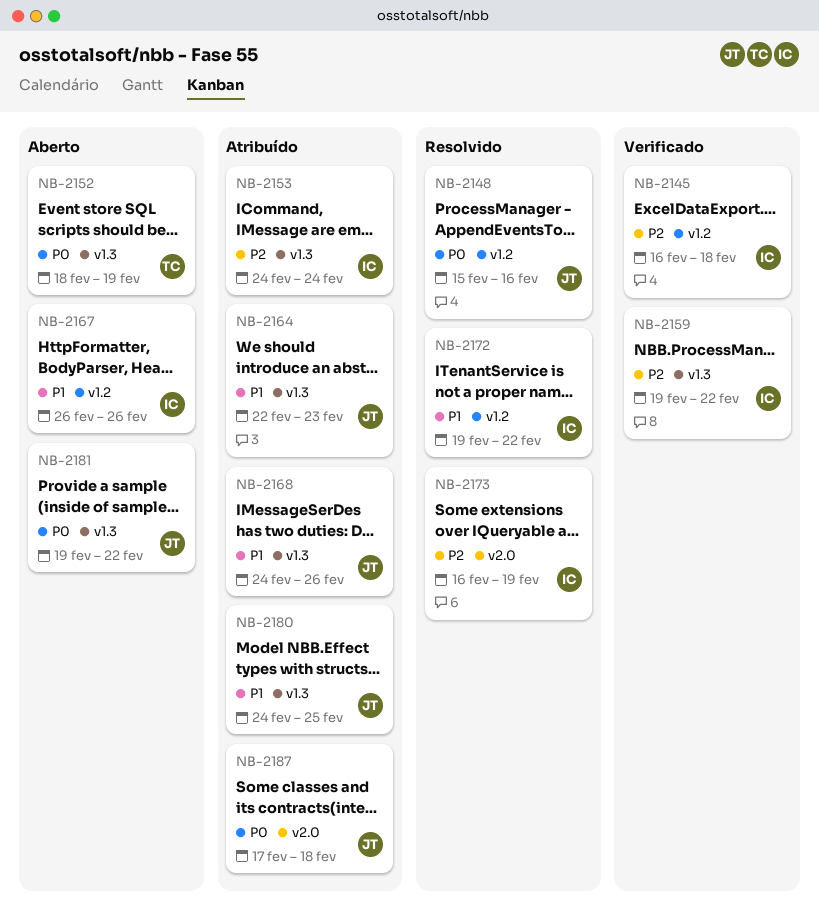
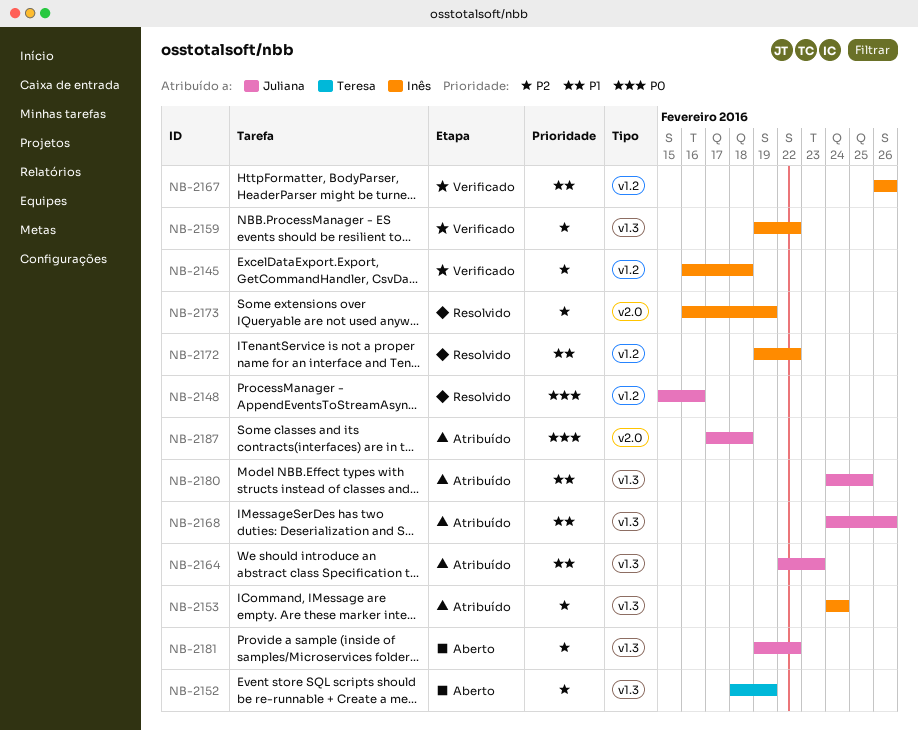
NB-2152, priority: P0 -> P2
NB-2167, status: Aberto -> Verificado
NB-2181, priority: P0 -> P2

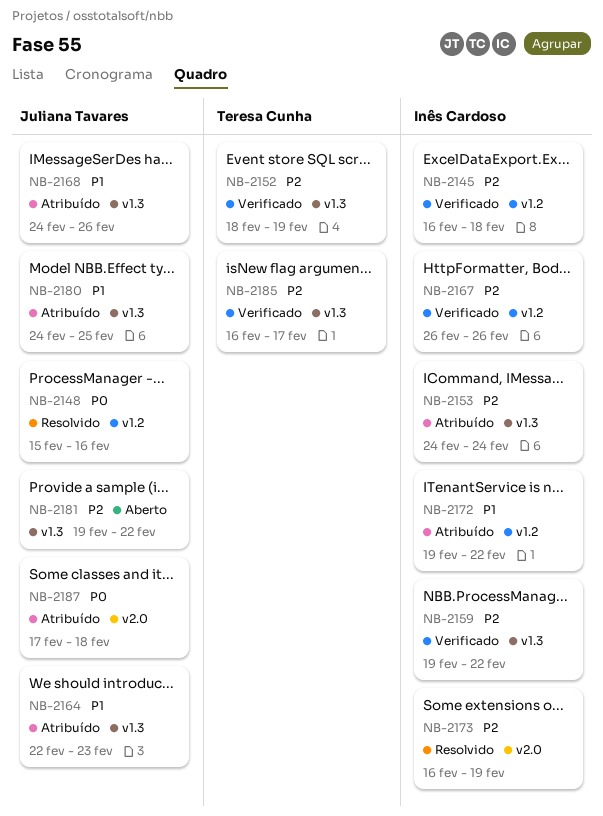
NB-2152, status: Aberto -> Verificado
NB-2167, priority: P1 -> P2
NB-2172, status: Resolvido -> Atribuído
NB-2185: none -> present

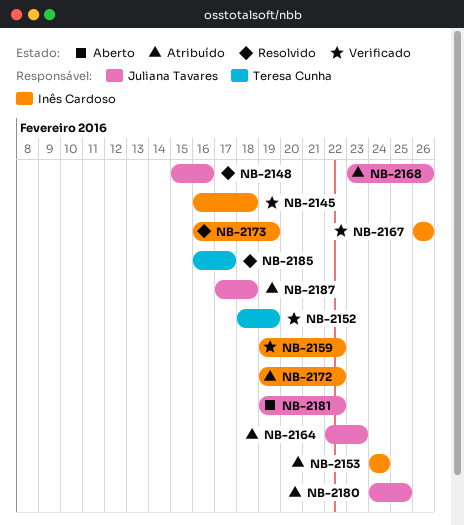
NB-2168, start: Feb 24 -> Feb 23
NB-2185, status: Verificado -> Resolvido

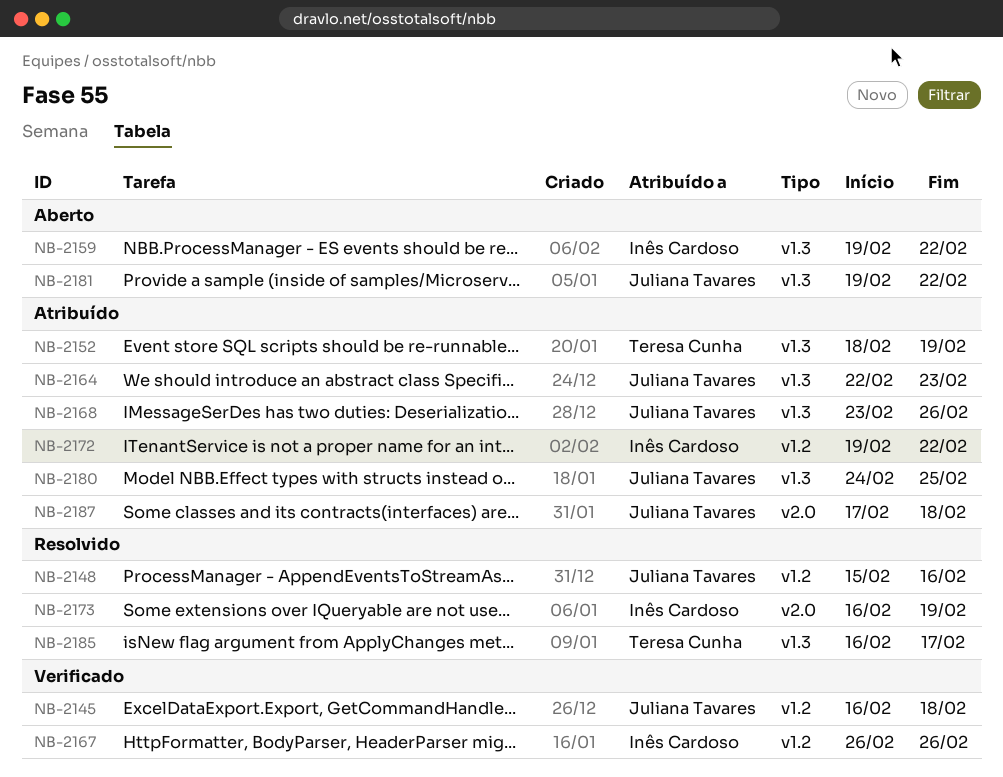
NB-2145, owner: Inês Cardoso -> Juliana Tavares
NB-2152, status: Verificado -> Atribuído
NB-2153: present -> none
NB-2159, status: Verificado -> Aberto

